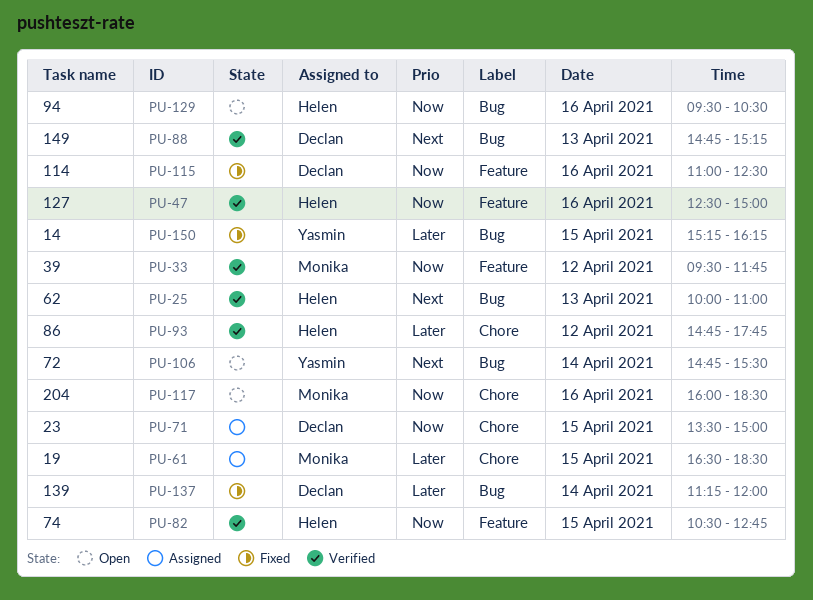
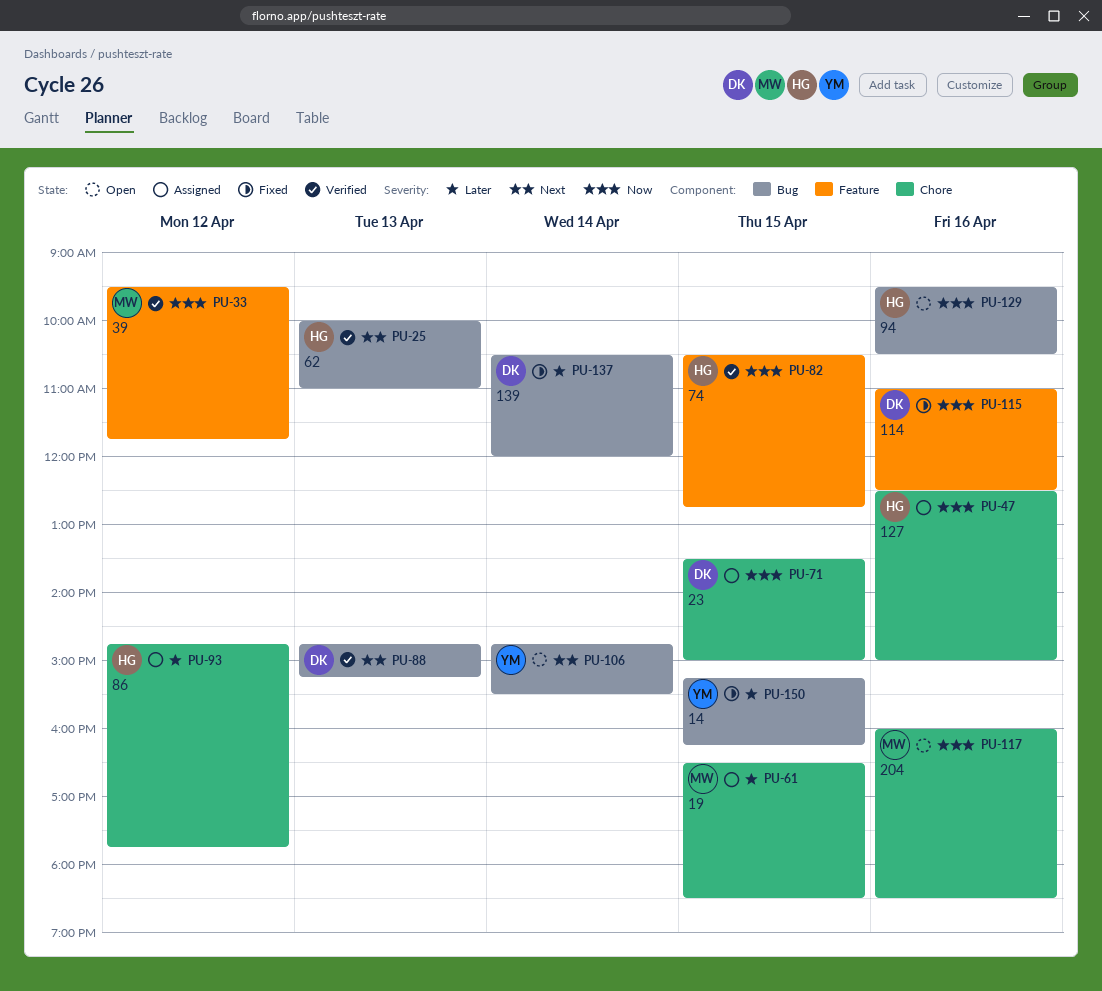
PU-47, status: Verified -> Assigned
PU-47, label: Feature -> Chore
PU-93, status: Verified -> Assigned
PU-137, begins: 11:15 -> 10:30

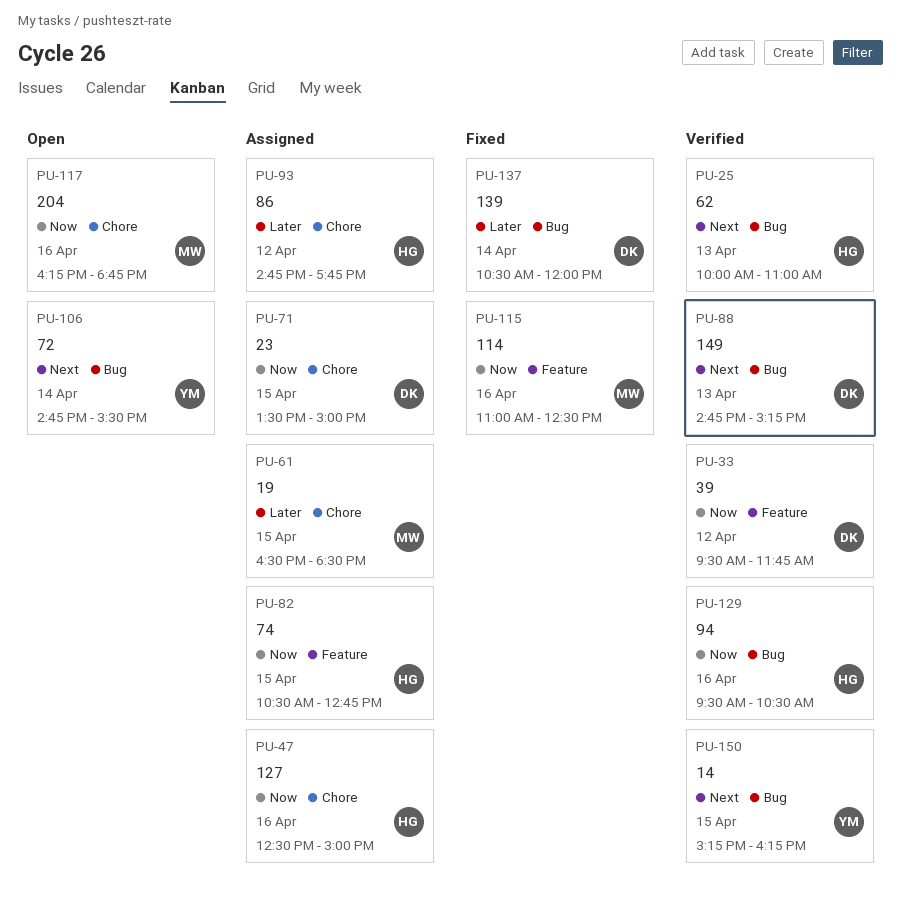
PU-33, owner: MW -> DK
PU-82, status: Verified -> Assigned
PU-115, owner: DK -> MW
PU-117, begins: 16:00 -> 16:15
PU-117, ends: 18:30 -> 18:45
PU-129, status: Open -> Verified
PU-150, status: Fixed -> Verified
PU-150, priority: Later -> Next

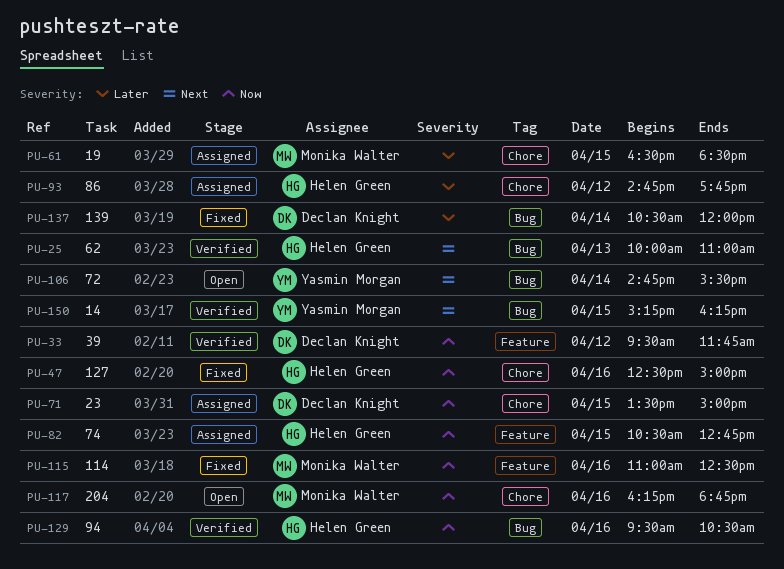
PU-47, status: Assigned -> Fixed
PU-88: present -> none

